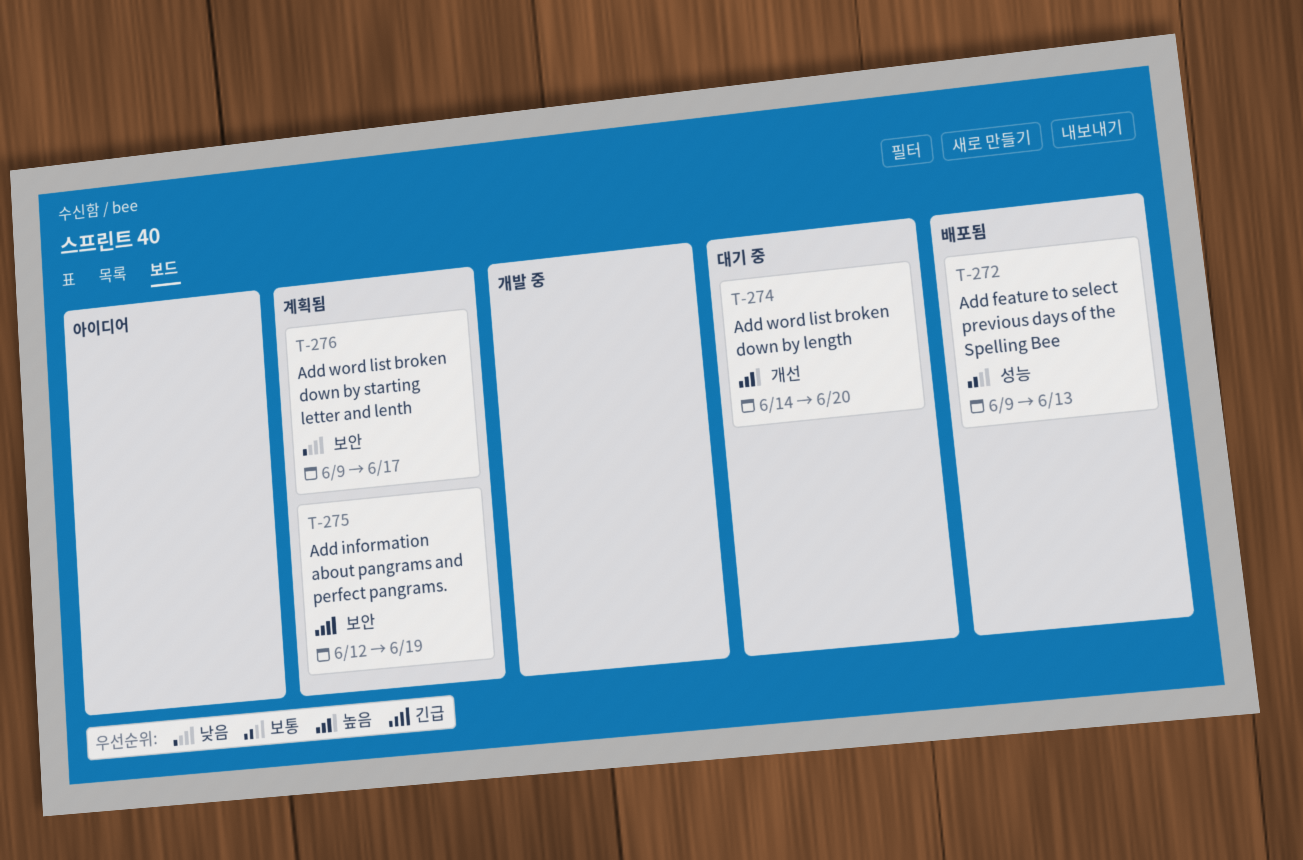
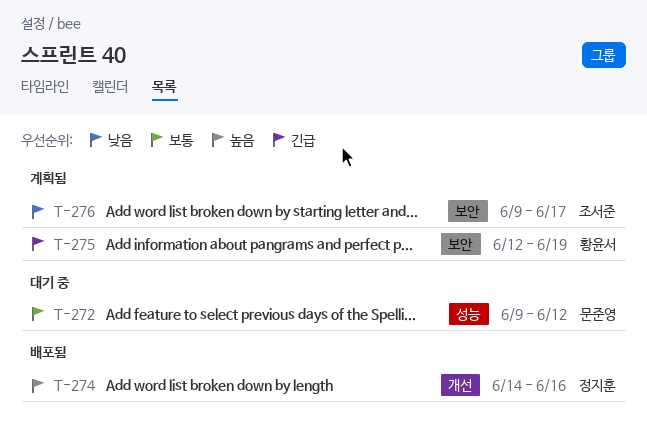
T-272, status: 배포됨 -> 대기 중
T-272, due: Jun 13 -> Jun 12
T-274, status: 대기 중 -> 배포됨
T-274, due: Jun 20 -> Jun 16

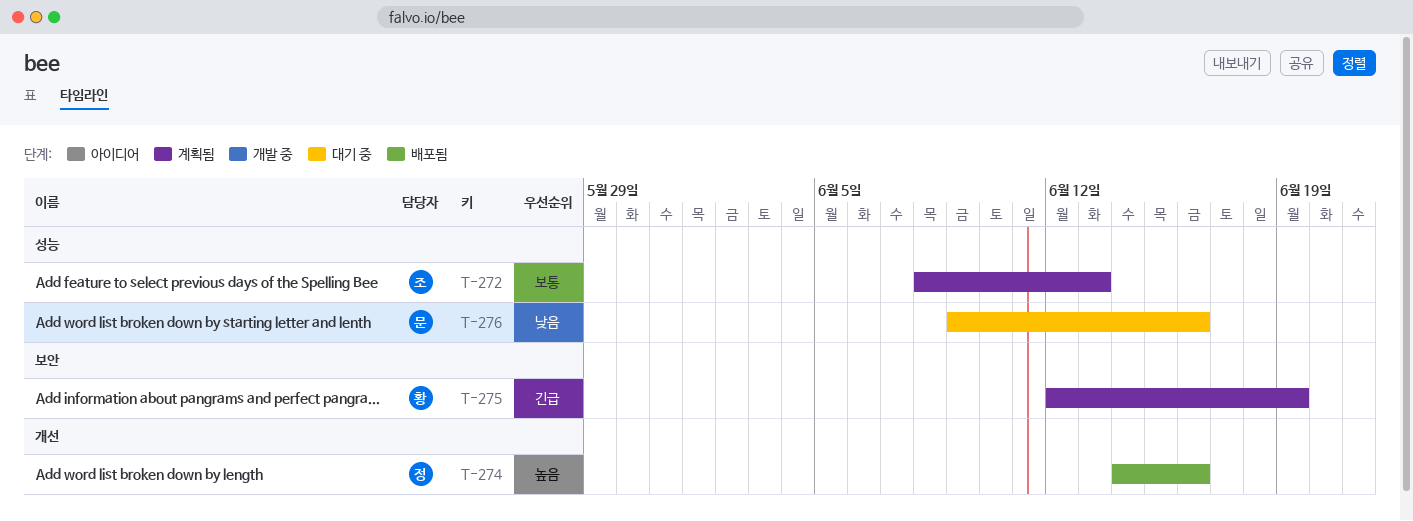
T-272, status: 대기 중 -> 계획됨
T-272, owner: 문준영 -> 조서준
T-272, start: Jun 9 -> Jun 8
T-272, due: Jun 12 -> Jun 13
T-276, status: 계획됨 -> 대기 중
T-276, owner: 조서준 -> 문준영
T-276, label: 보안 -> 성능
T-276, due: Jun 17 -> Jun 16

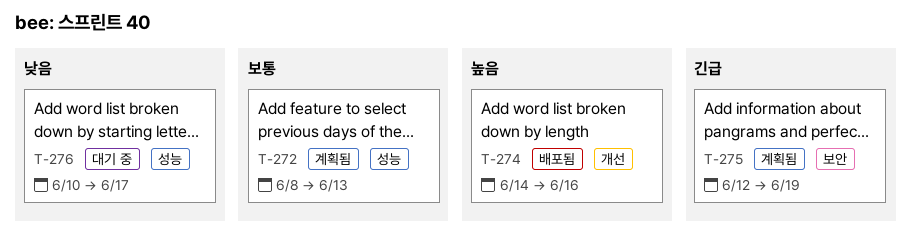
T-276, start: Jun 9 -> Jun 10
T-276, due: Jun 16 -> Jun 17

